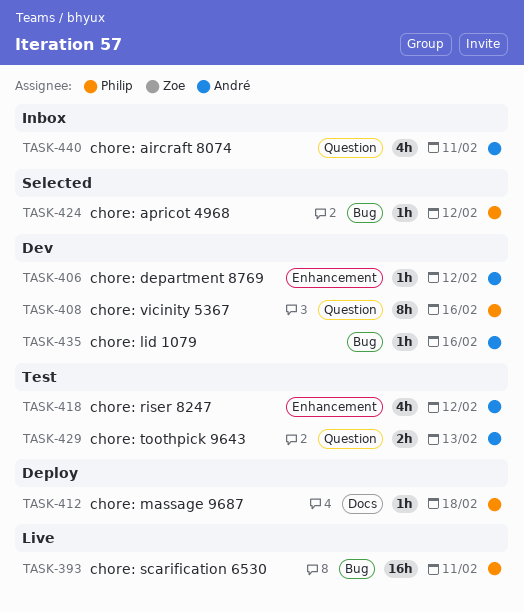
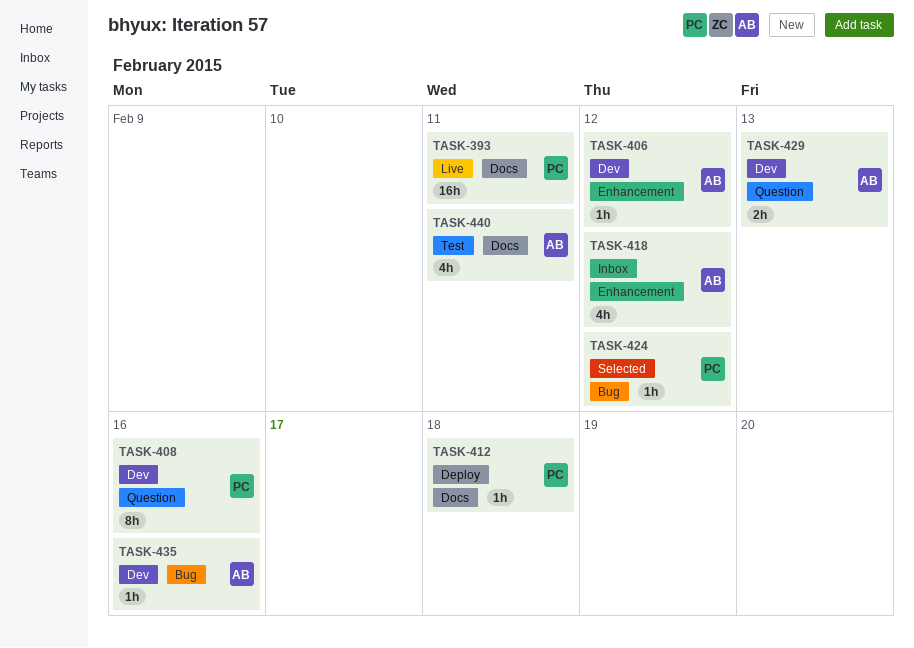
TASK-393, label: Bug -> Docs
TASK-418, status: Test -> Inbox
TASK-429, status: Test -> Dev
TASK-440, status: Inbox -> Test
TASK-440, label: Question -> Docs

